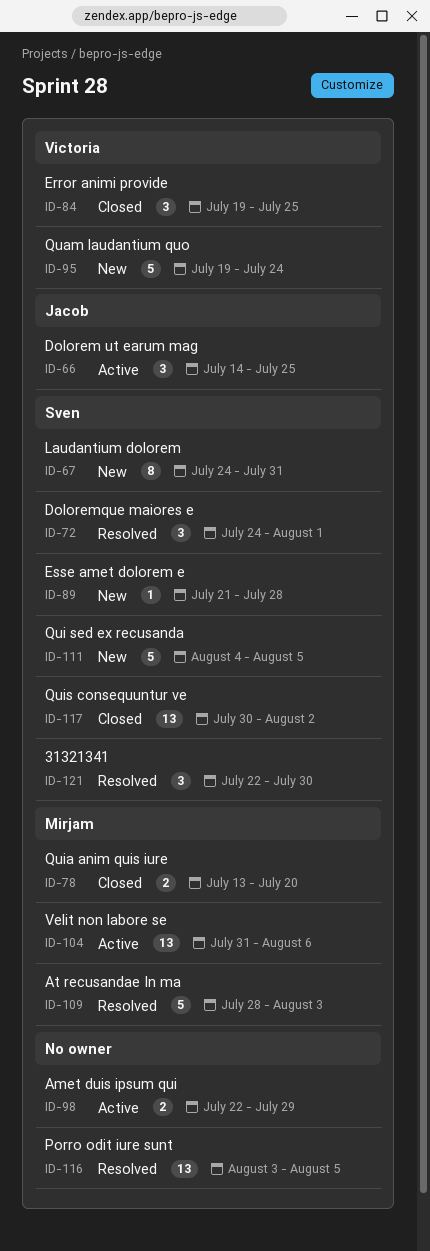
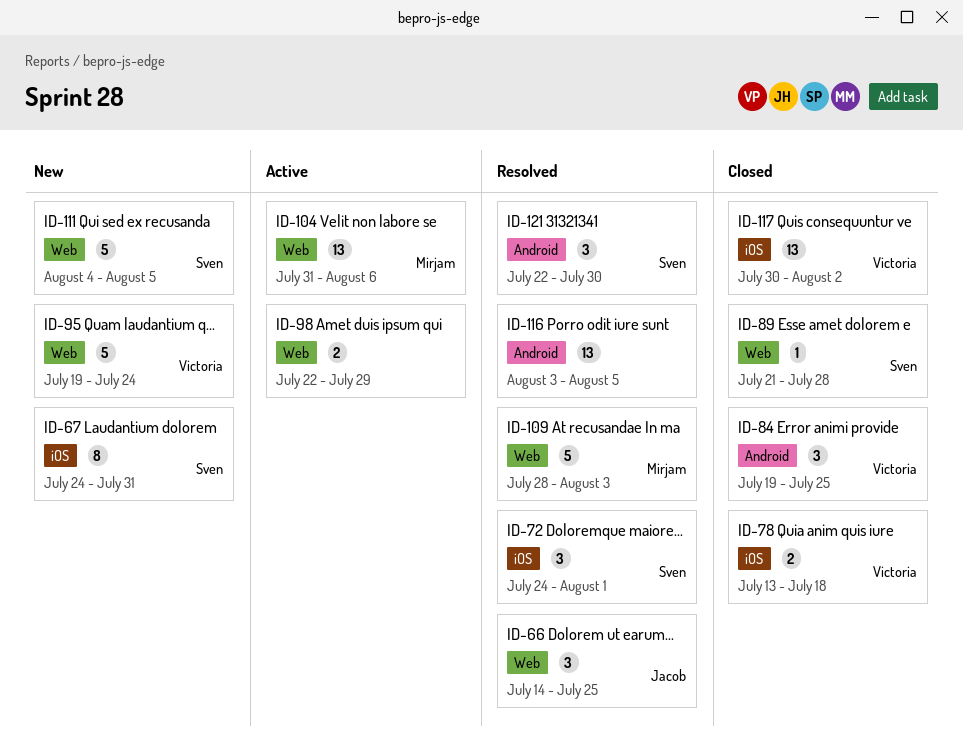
ID-66, status: Active -> Resolved
ID-78, owner: Mirjam -> Victoria
ID-78, due: Jul 20 -> Jul 18
ID-89, status: New -> Closed
ID-117, owner: Sven -> Victoria

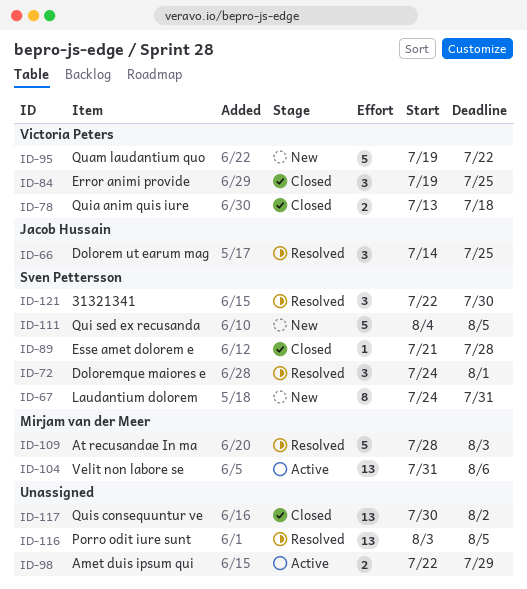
ID-95, due: Jul 24 -> Jul 22
ID-117, owner: Victoria Peters -> none

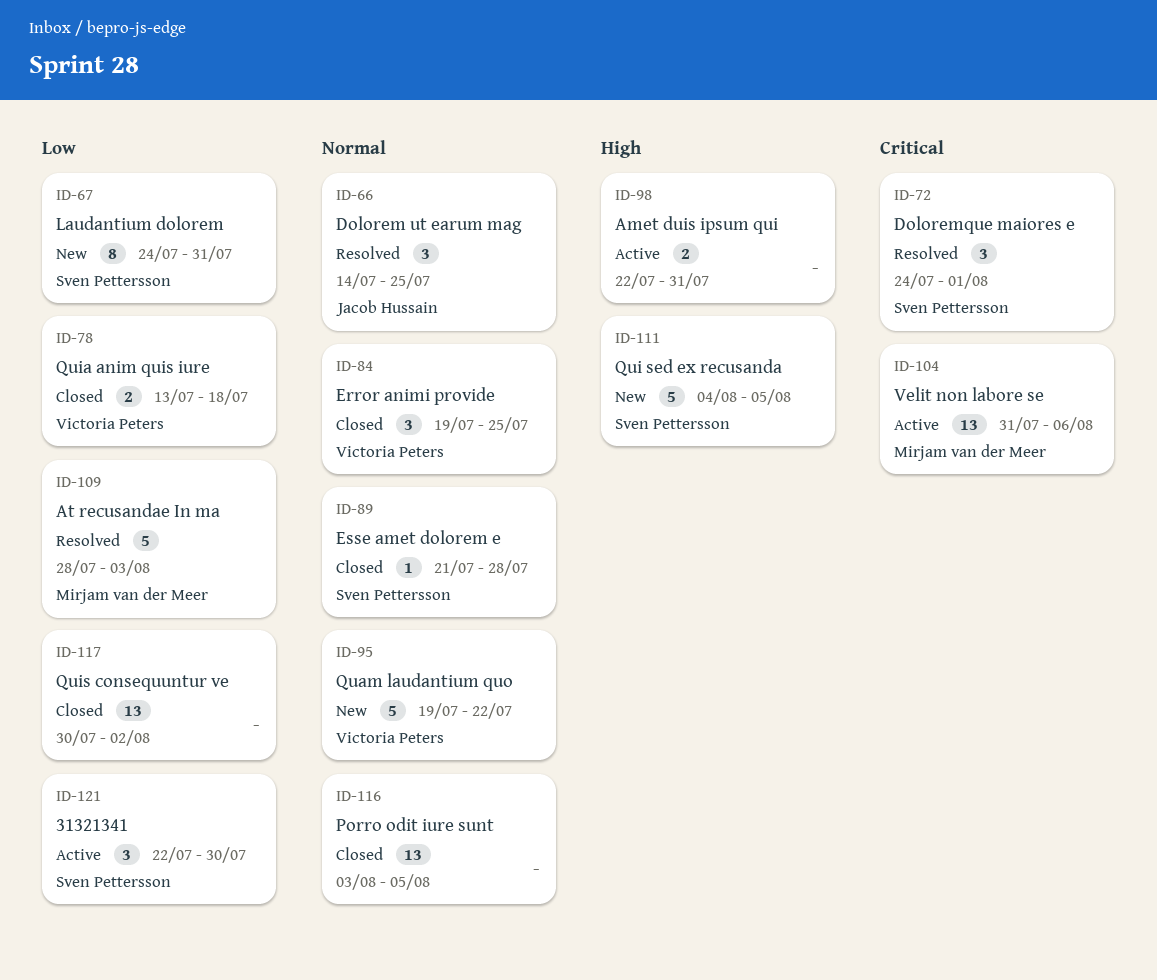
ID-98, due: Jul 29 -> Jul 31
ID-116, status: Resolved -> Closed
ID-121, status: Resolved -> Active

